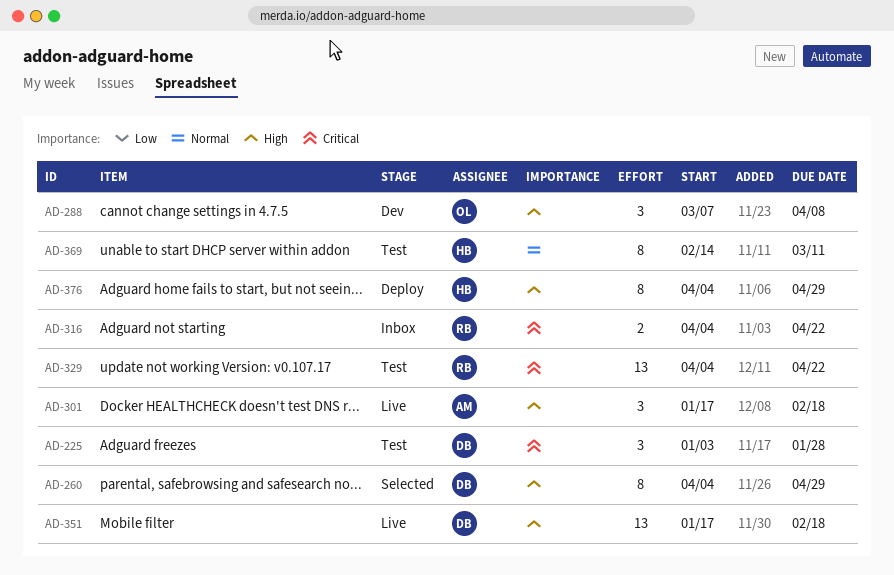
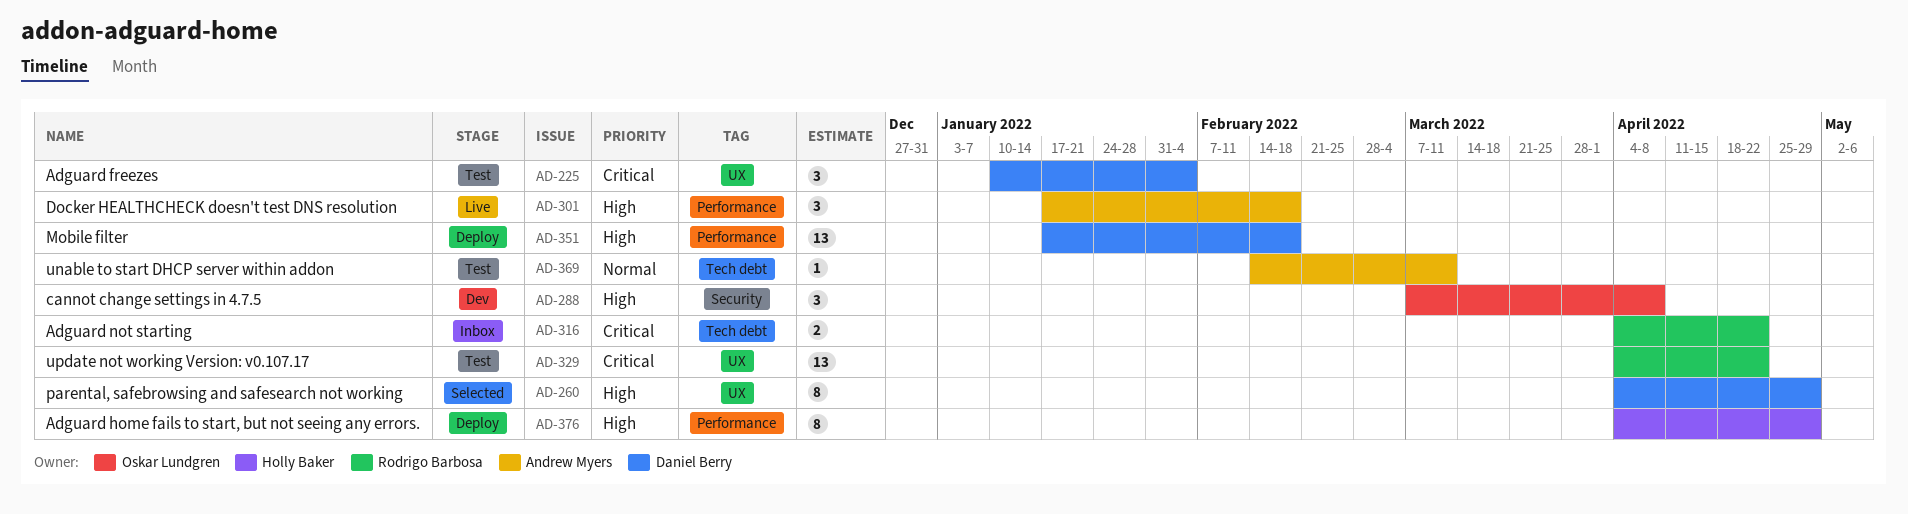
AD-225, start: Jan 3 -> Jan 10
AD-225, due: Jan 28 -> Feb 4
AD-351, status: Live -> Deploy
AD-369, owner: Holly Baker -> Andrew Myers
AD-369, estimate: 8 -> 1

